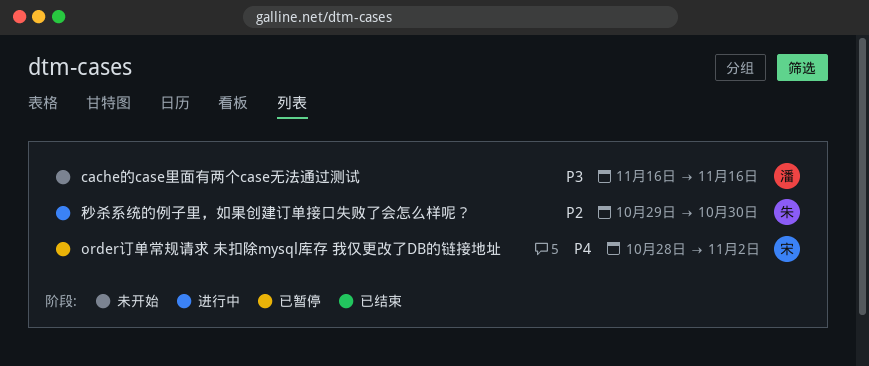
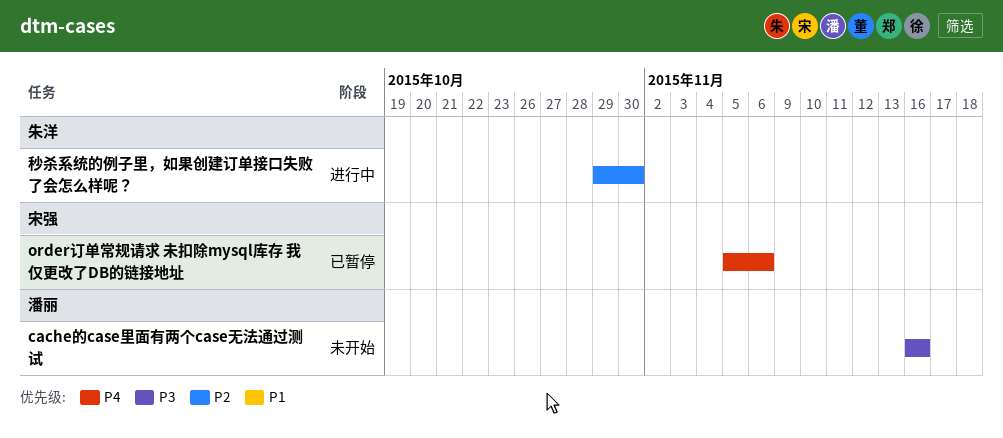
order订单常规请求 未扣除mysql库存 我仅更改了DB的链接地址, start: Oct 28 -> Nov 5
order订单常规请求 未扣除mysql库存 我仅更改了DB的链接地址, due: Nov 2 -> Nov 6

